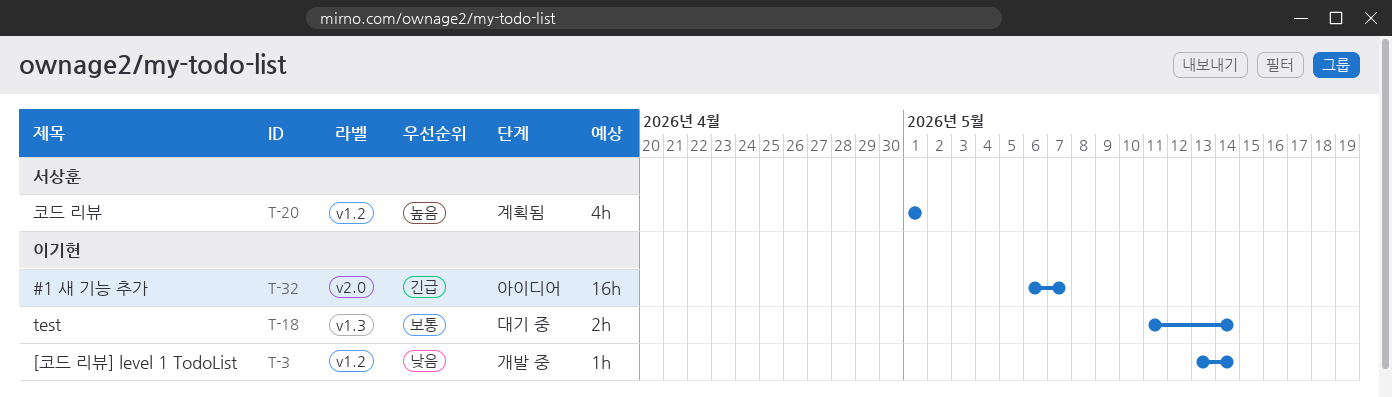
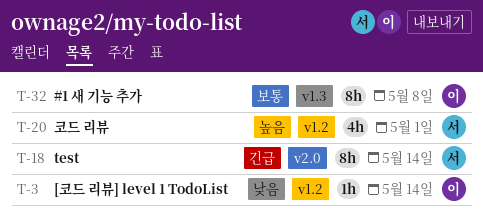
T-18, owner: 이기현 -> 서상훈
T-18, priority: 보통 -> 긴급
T-18, label: v1.3 -> v2.0
T-18, estimate: 2h -> 8h
T-32, priority: 긴급 -> 보통
T-32, label: v2.0 -> v1.3
T-32, estimate: 16h -> 8h
T-32, due: May 7 -> May 8

